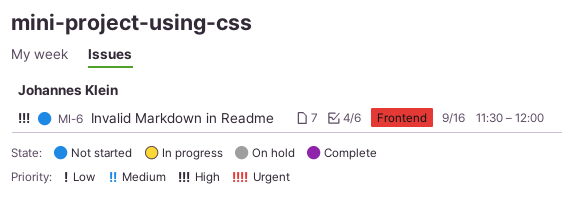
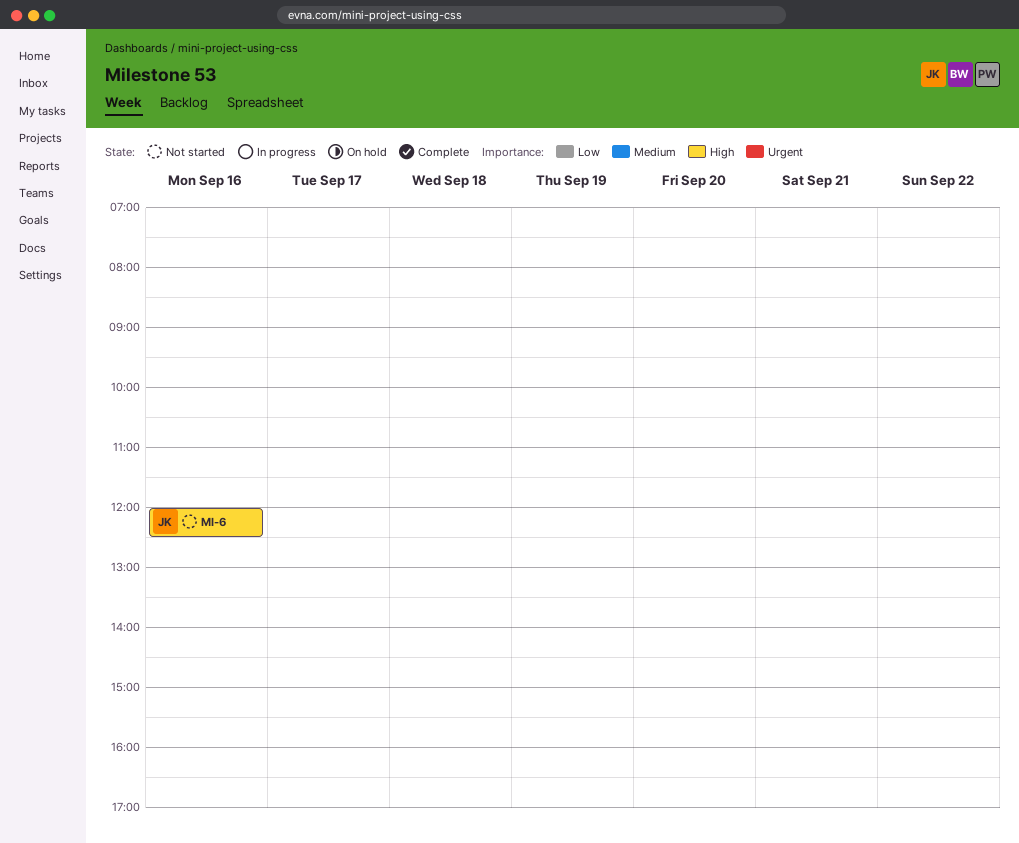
MI-6, begins: 11:30 -> 12:00
MI-6, ends: 12:00 -> 12:30

